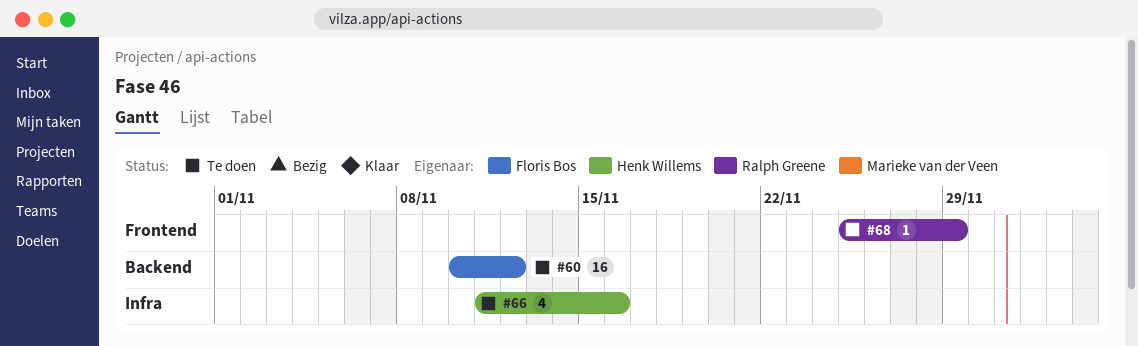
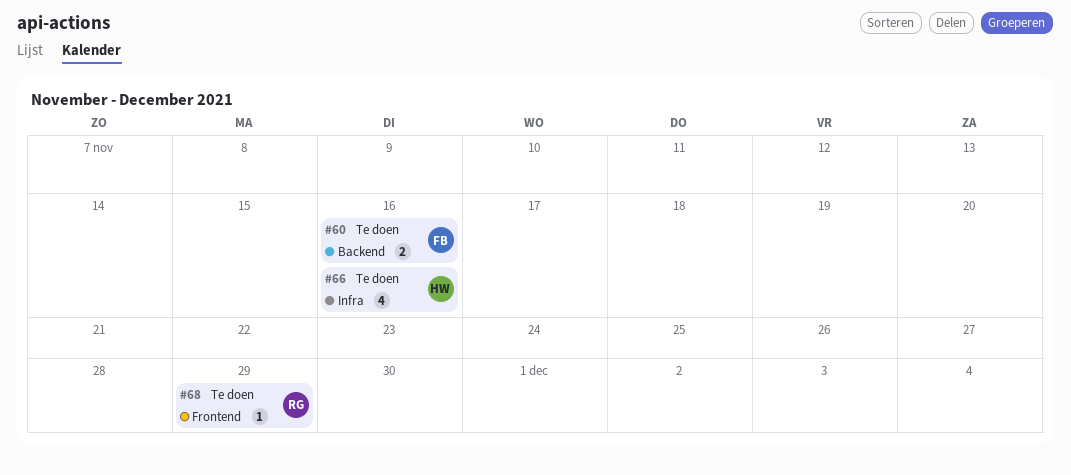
#60, estimate: 16 -> 2
#60, due: Nov 12 -> Nov 16

